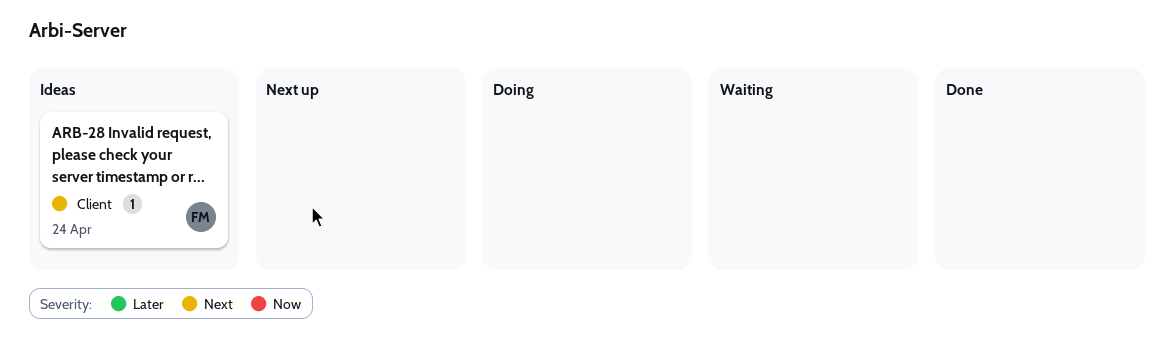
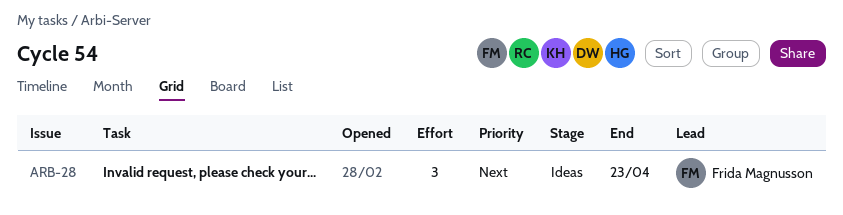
ARB-28, estimate: 1 -> 3
ARB-28, due: Apr 24 -> Apr 23

